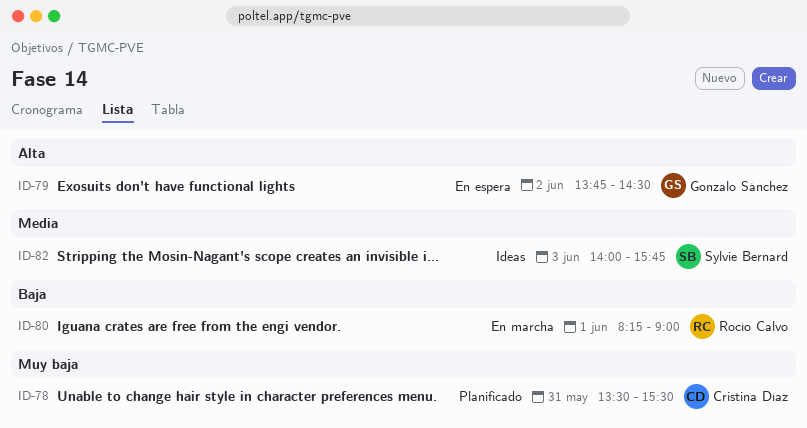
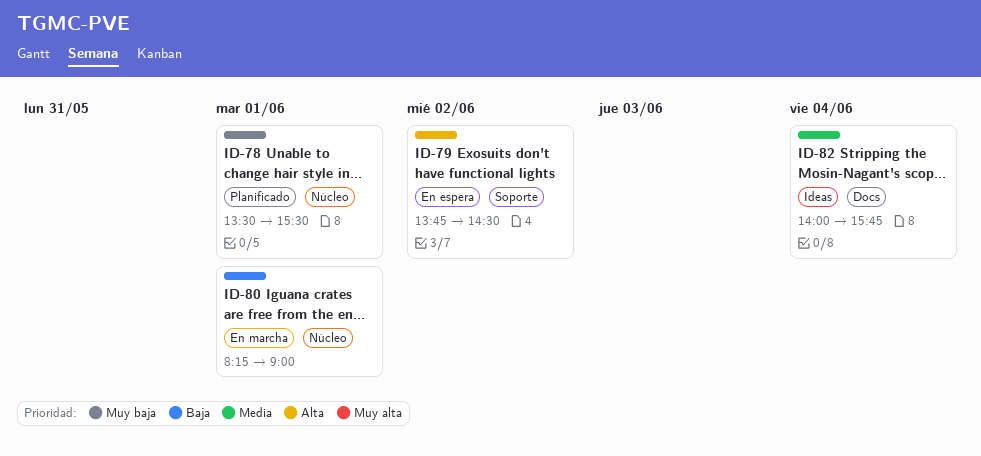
ID-78, day: May 31 -> Jun 1
ID-82, day: Jun 3 -> Jun 4

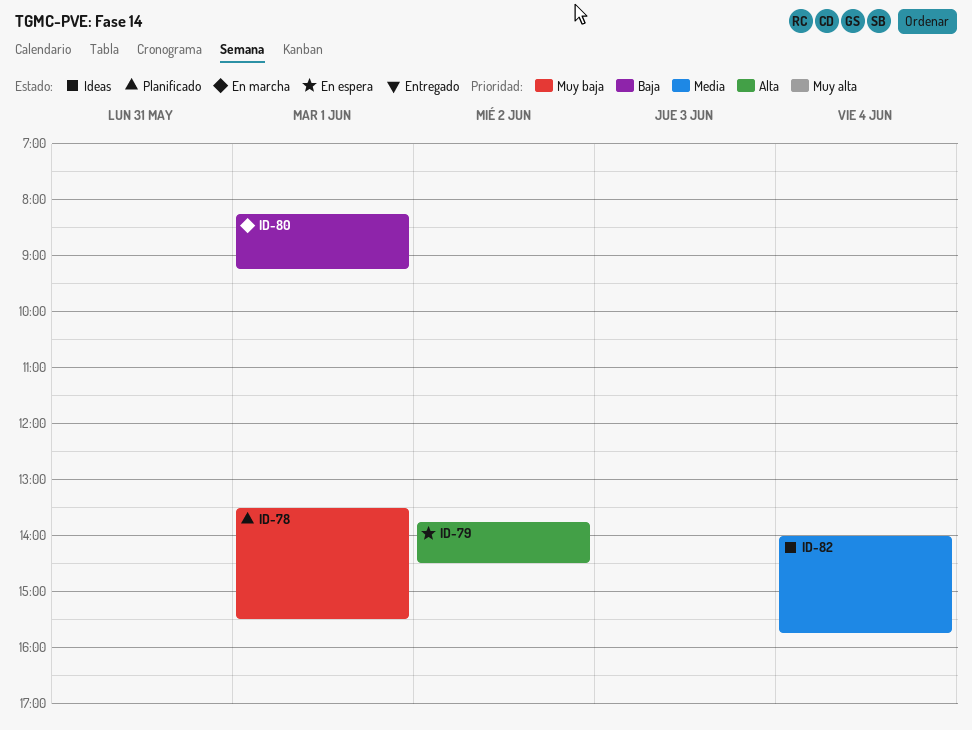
ID-80, ends: 09:00 -> 09:15

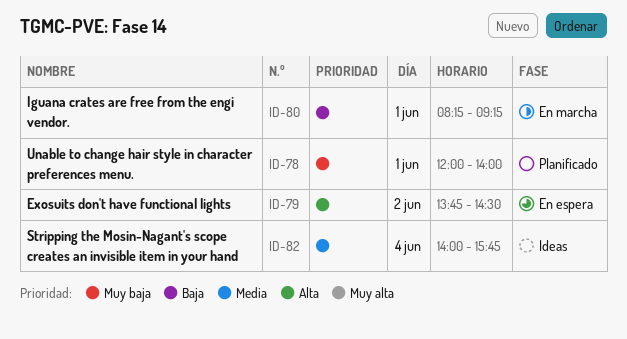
ID-78, begins: 13:30 -> 12:00
ID-78, ends: 15:30 -> 14:00

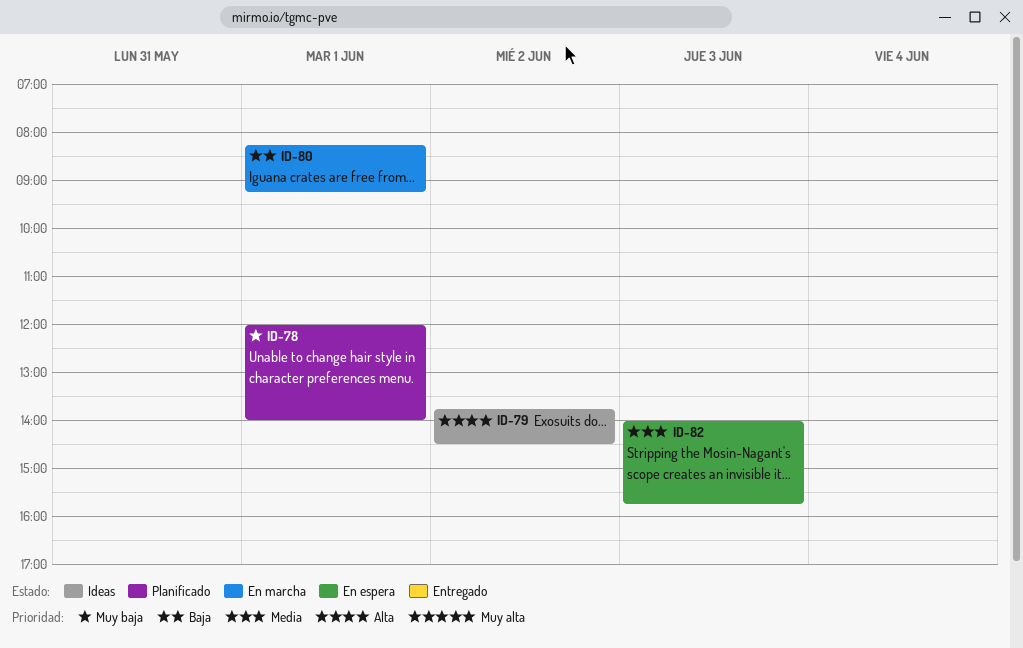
ID-79, status: En espera -> Ideas
ID-82, status: Ideas -> En espera
ID-82, day: Jun 4 -> Jun 3

